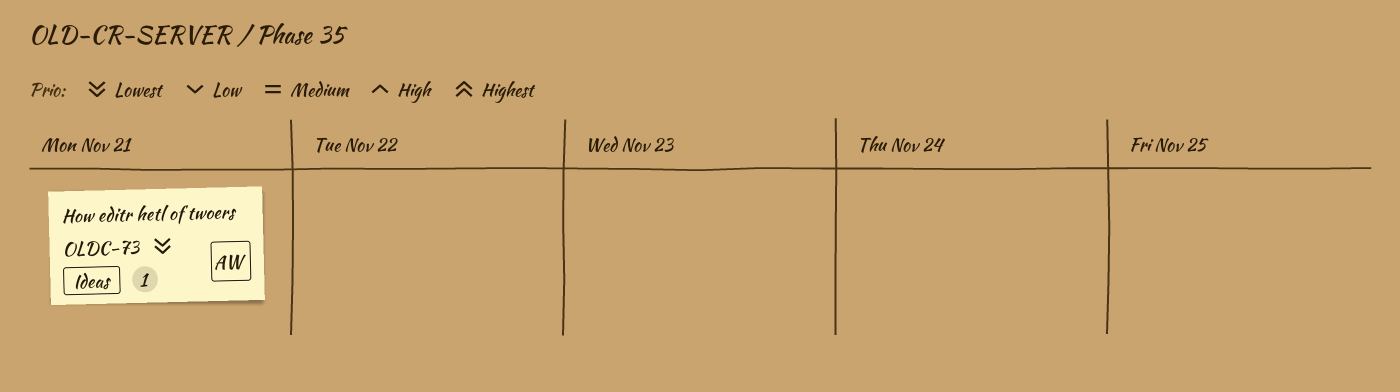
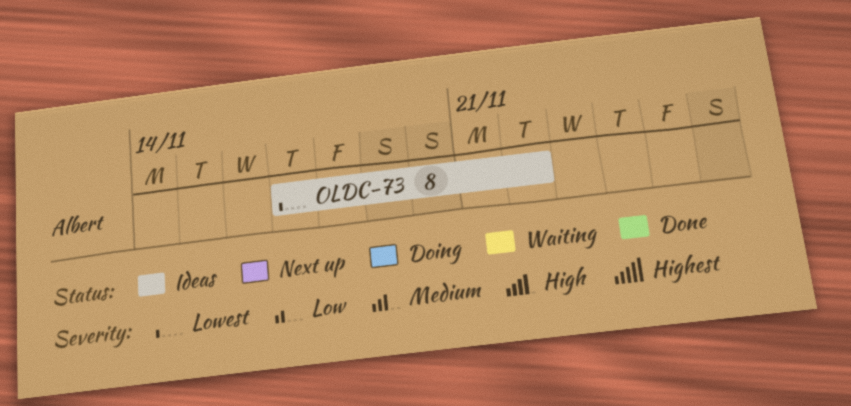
OLDC-73, estimate: 1 -> 8
OLDC-73, due: Nov 21 -> Nov 22

